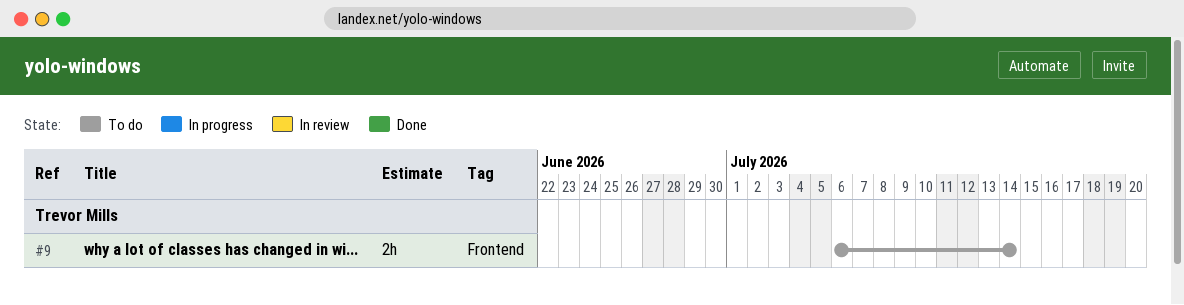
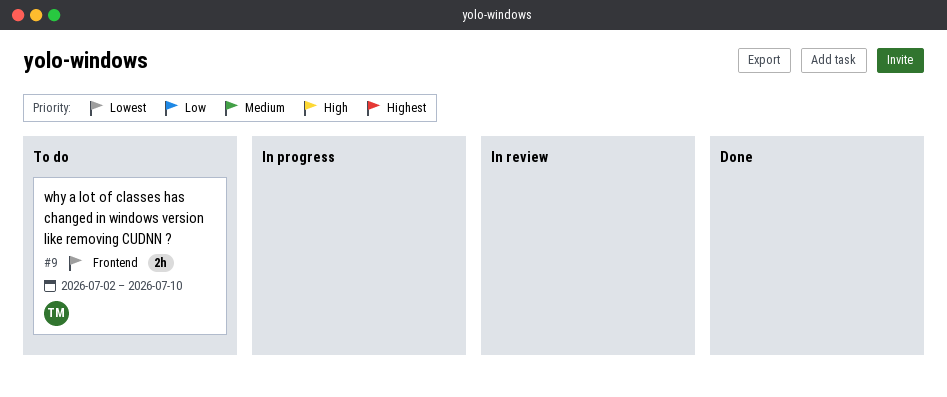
#9, start: Jul 6 -> Jul 2
#9, due: Jul 14 -> Jul 10

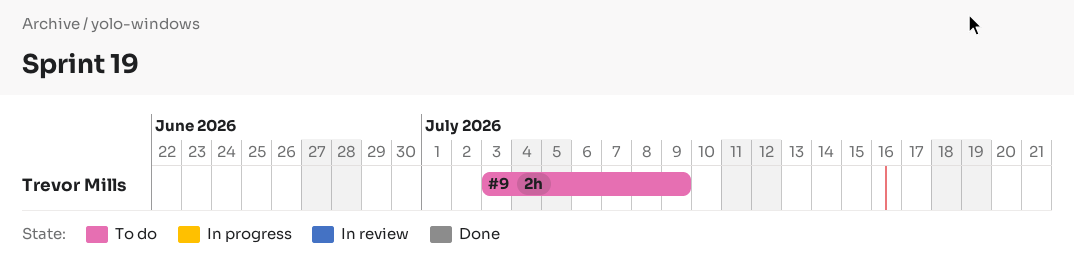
#9, start: Jul 2 -> Jul 3
#9, due: Jul 10 -> Jul 9

